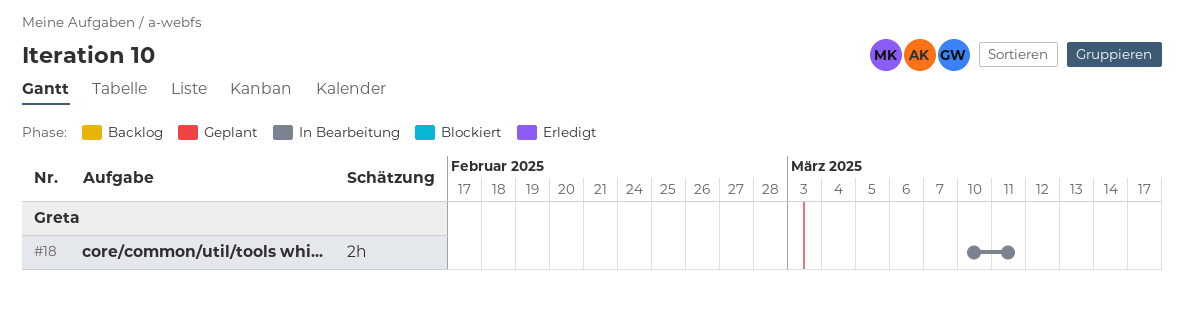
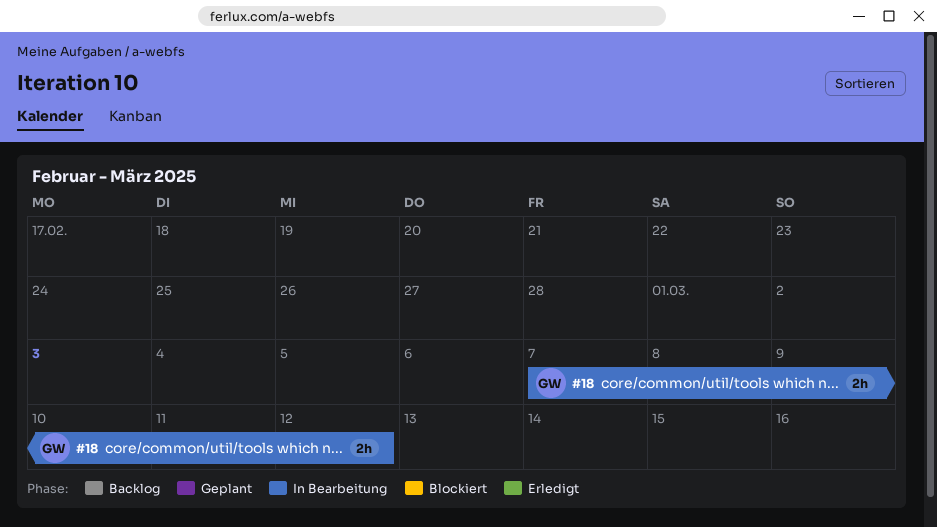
#18, start: Mar 10 -> Mar 7
#18, due: Mar 11 -> Mar 12

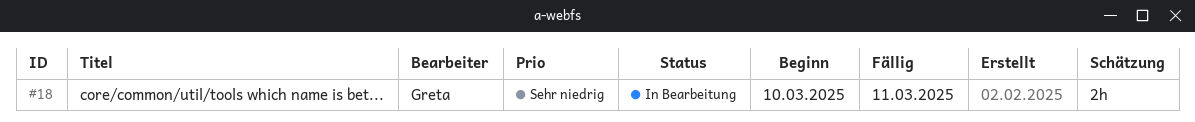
#18, start: Mar 7 -> Mar 10
#18, due: Mar 12 -> Mar 11

